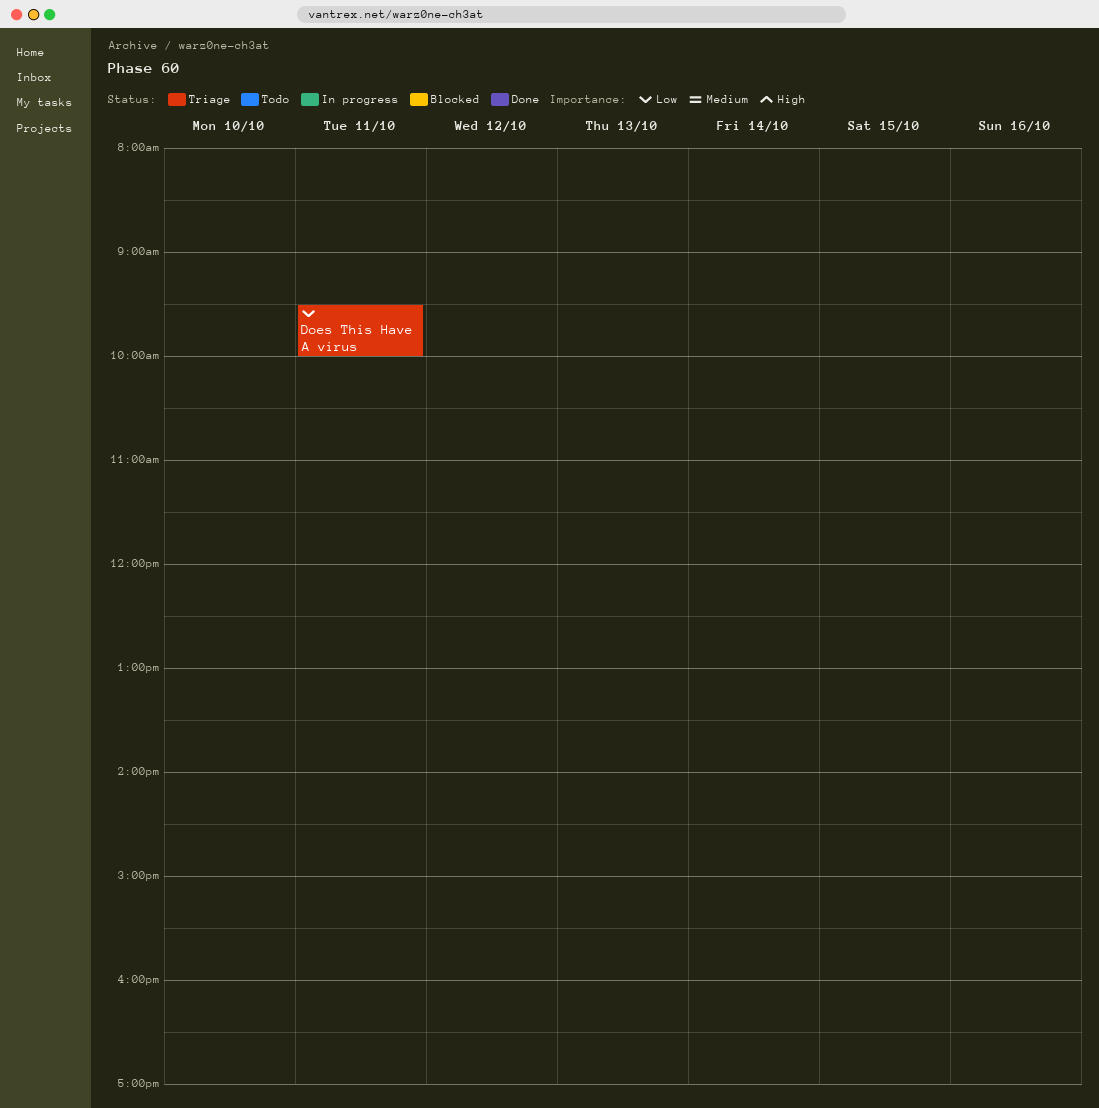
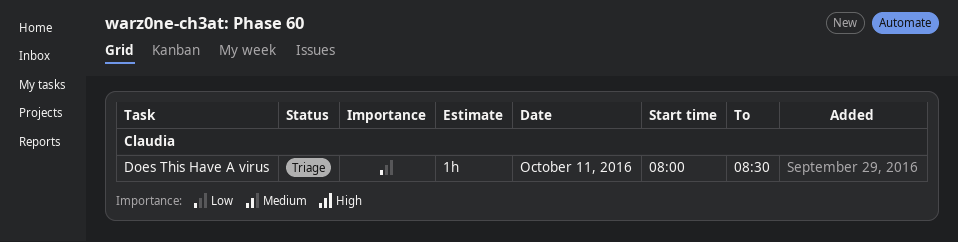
Does This Have A virus, begins: 09:30 -> 08:00
Does This Have A virus, ends: 10:00 -> 08:30

